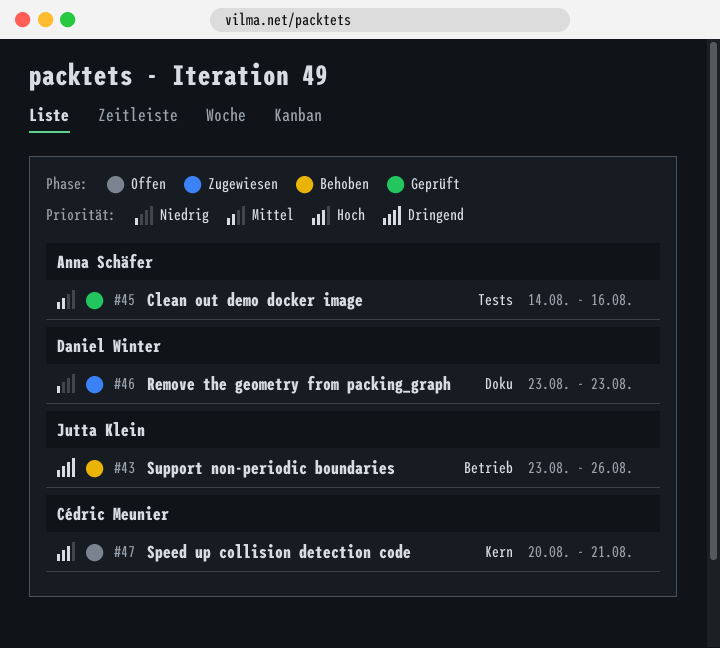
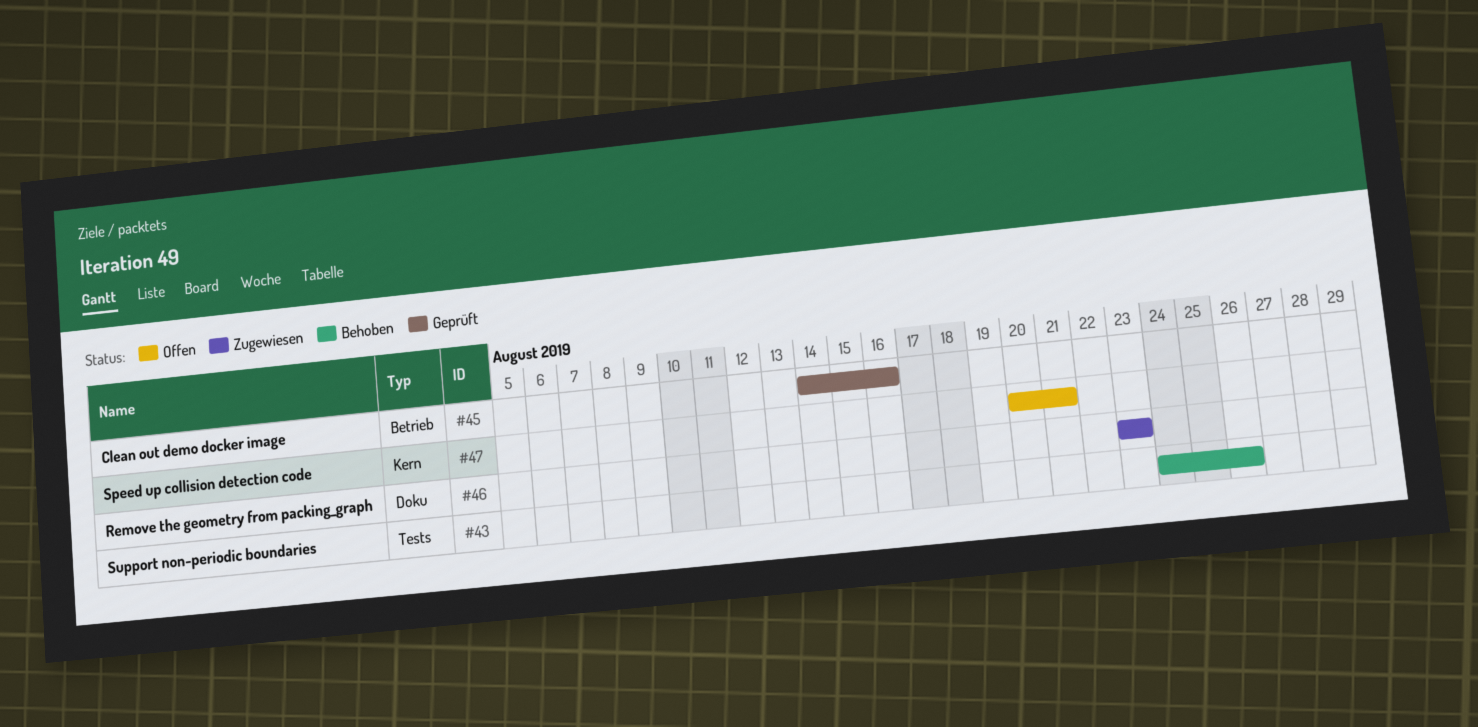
#43, label: Betrieb -> Tests
#43, start: Aug 23 -> Aug 24
#45, label: Tests -> Betrieb

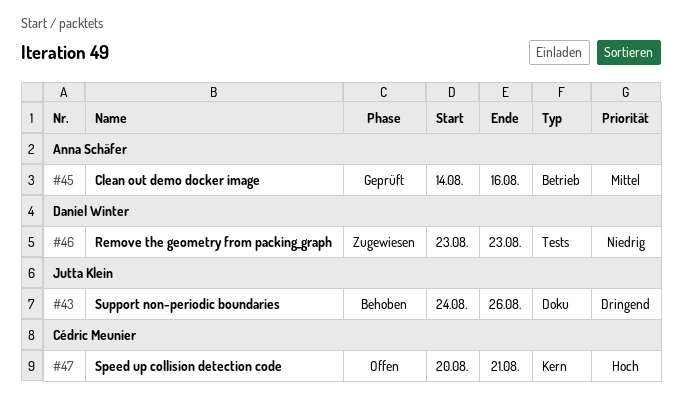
#43, label: Tests -> Doku
#46, label: Doku -> Tests

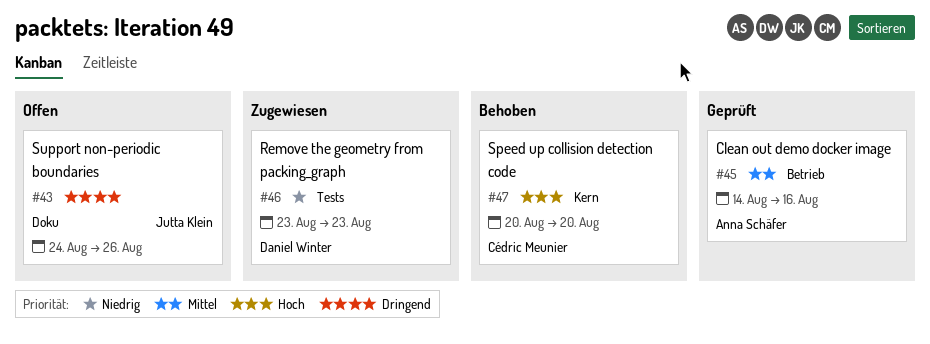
#43, status: Behoben -> Offen
#47, status: Offen -> Behoben
#47, due: Aug 21 -> Aug 20

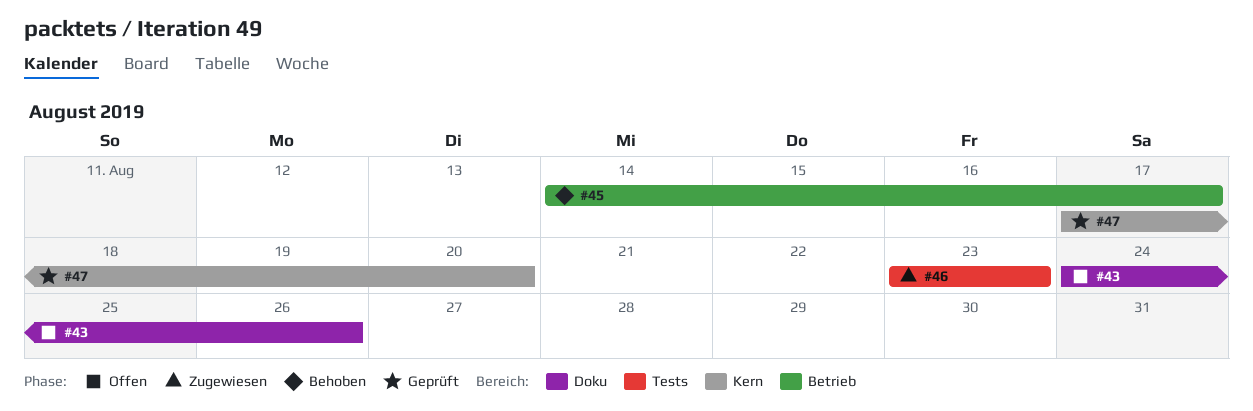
#45, status: Geprüft -> Behoben
#45, due: Aug 16 -> Aug 17
#47, status: Behoben -> Geprüft
#47, start: Aug 20 -> Aug 17

